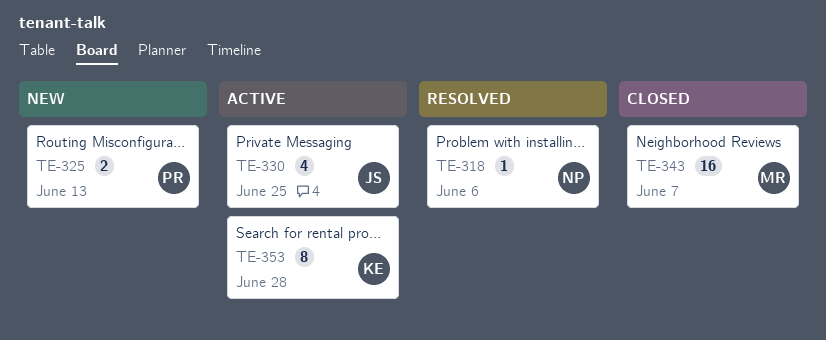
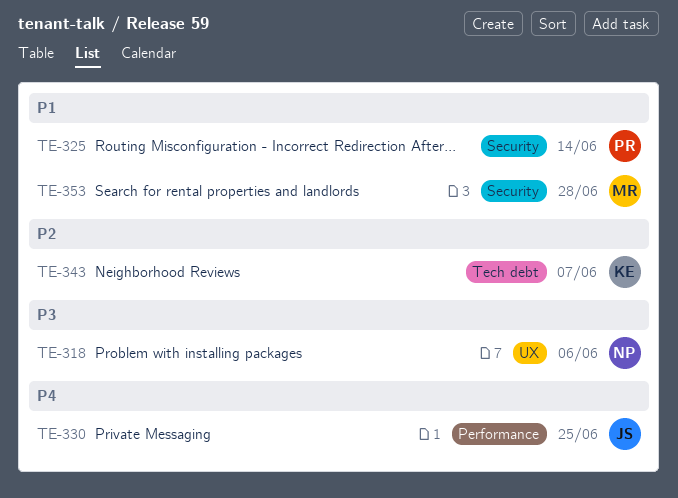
TE-325, due: Jun 13 -> Jun 14
TE-343, owner: MR -> KE
TE-353, owner: KE -> MR

